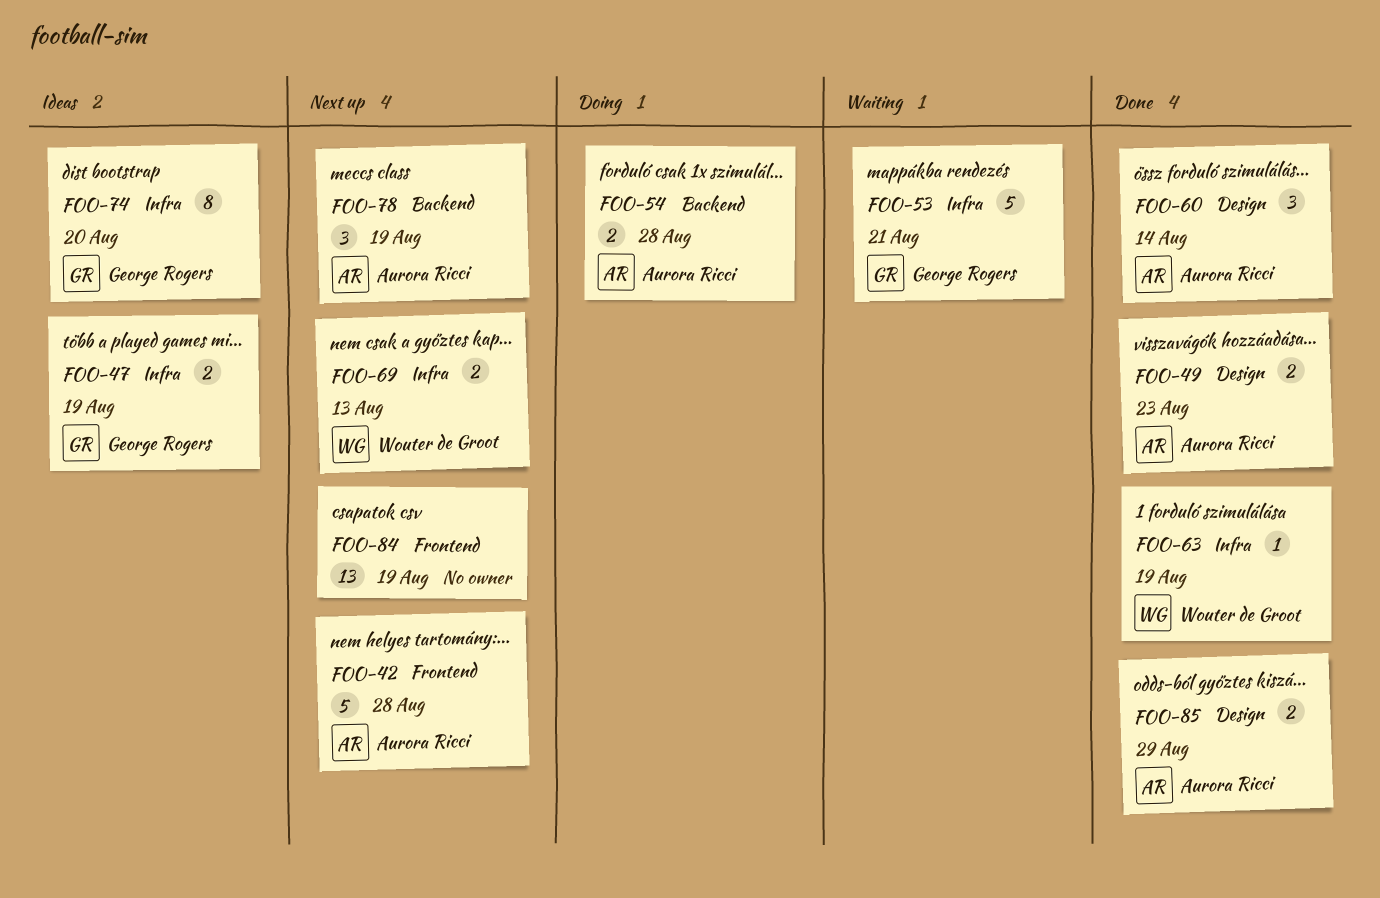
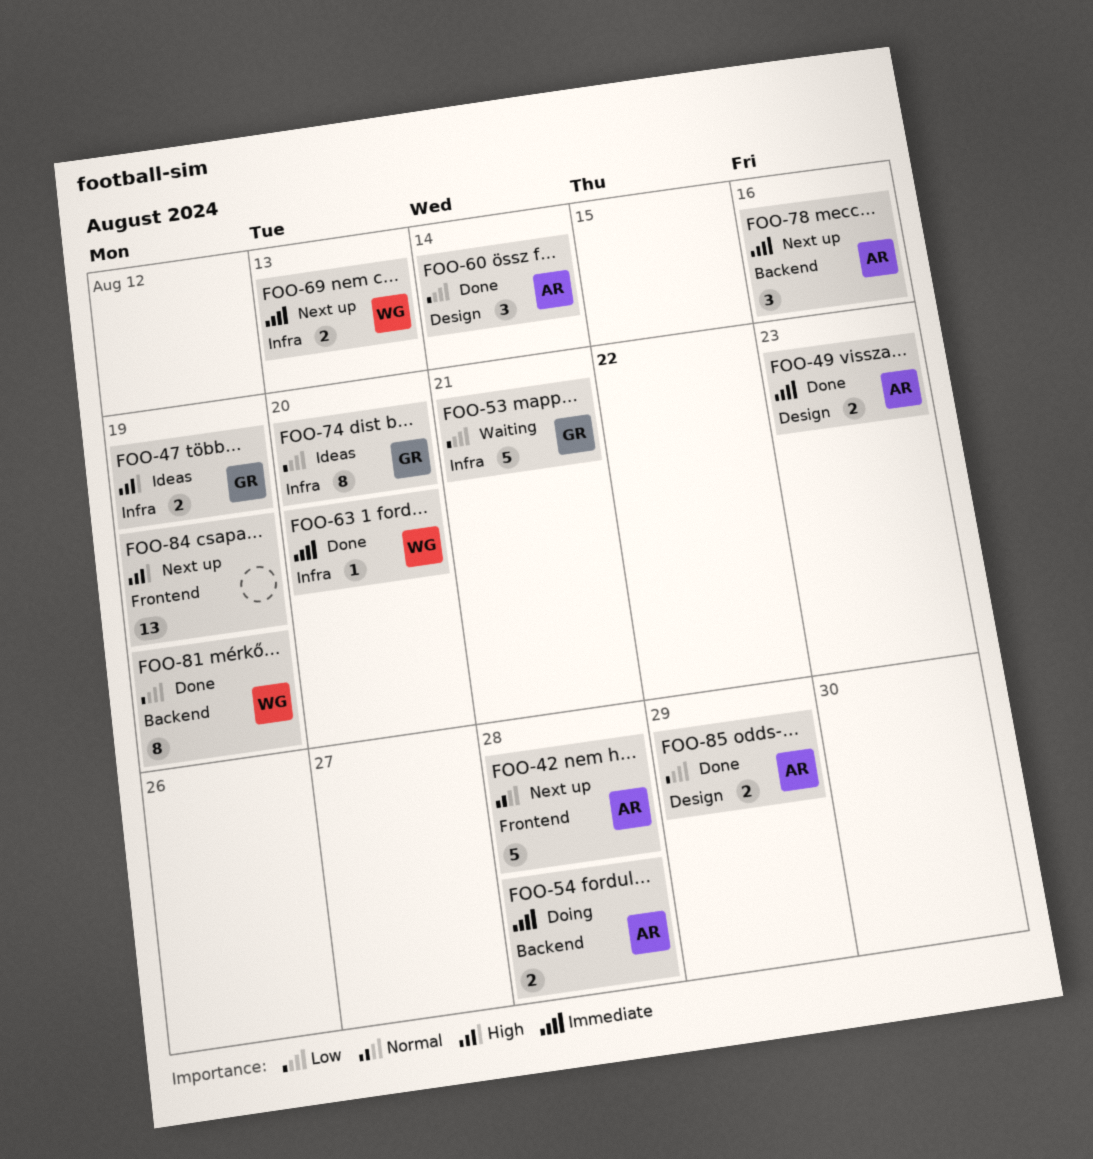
FOO-63, due: Aug 19 -> Aug 20
FOO-78, due: Aug 19 -> Aug 16
FOO-81: none -> present

